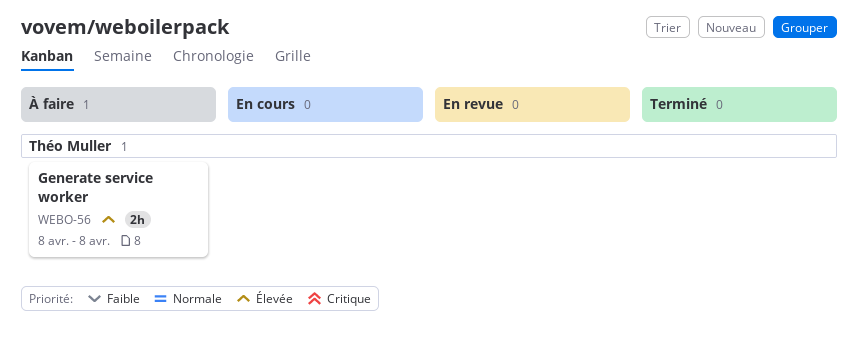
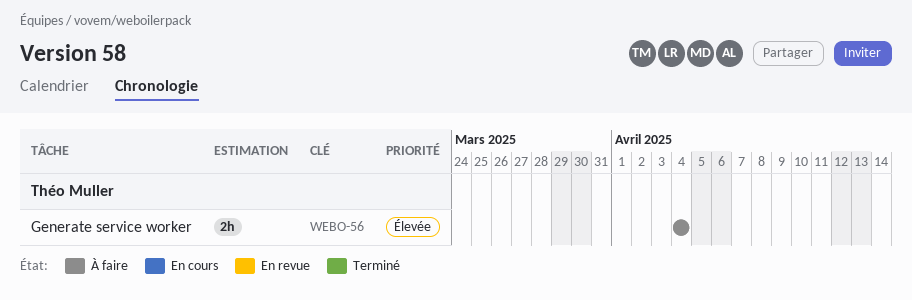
WEBO-56, start: Apr 8 -> Apr 4
WEBO-56, due: Apr 8 -> Apr 4

